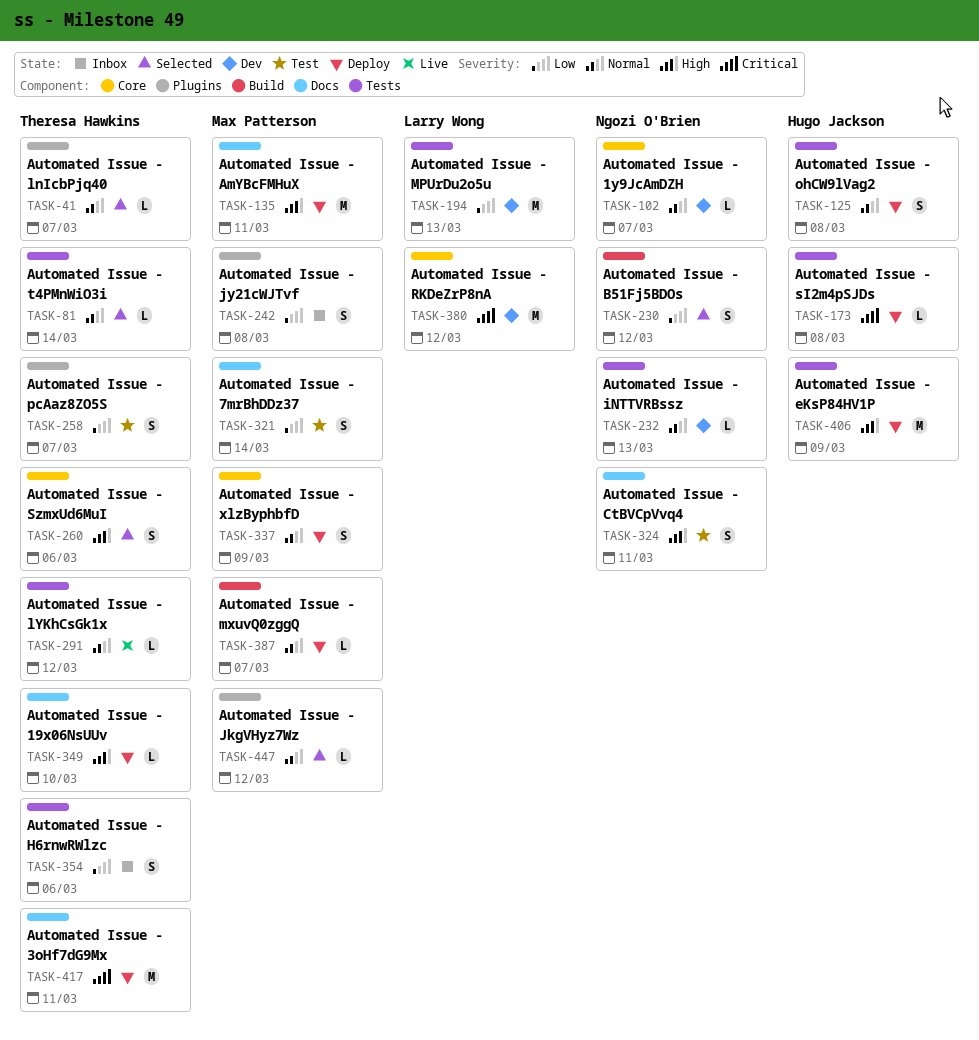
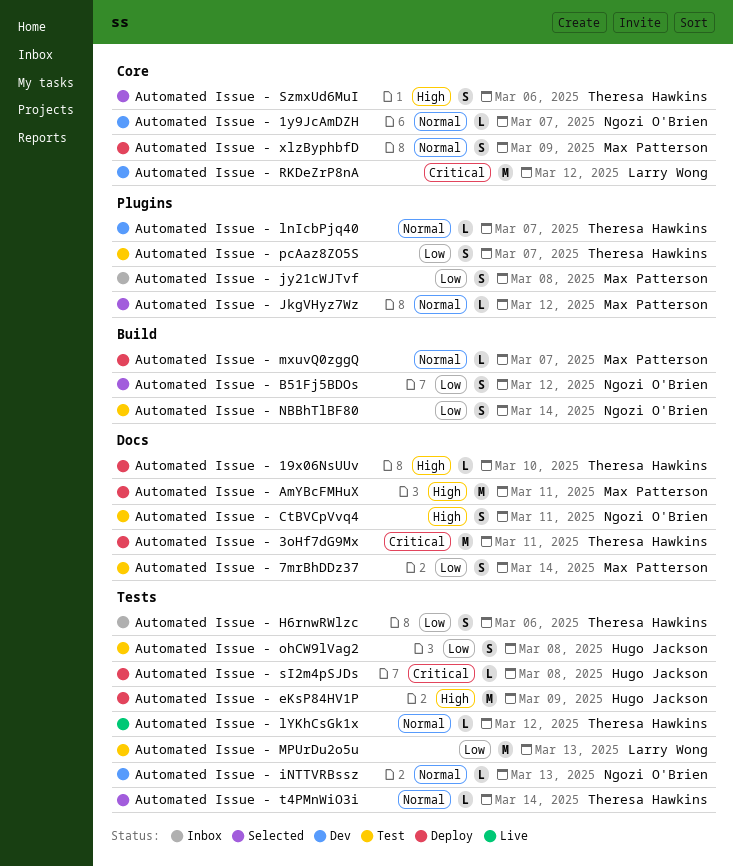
Automated Issue - lnIcbPjq40, status: Selected -> Dev
Automated Issue - MPUrDu2o5u, status: Dev -> Test
Automated Issue - NBBhTlBF80: none -> present
Automated Issue - ohCW9lVag2, status: Deploy -> Test
Automated Issue - ohCW9lVag2, priority: Normal -> Low

